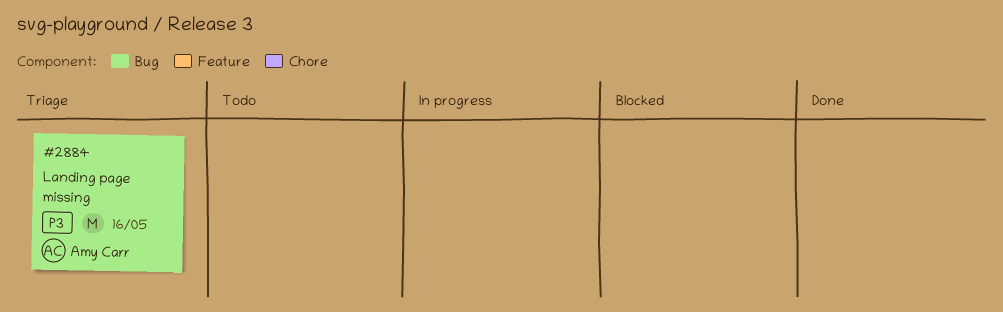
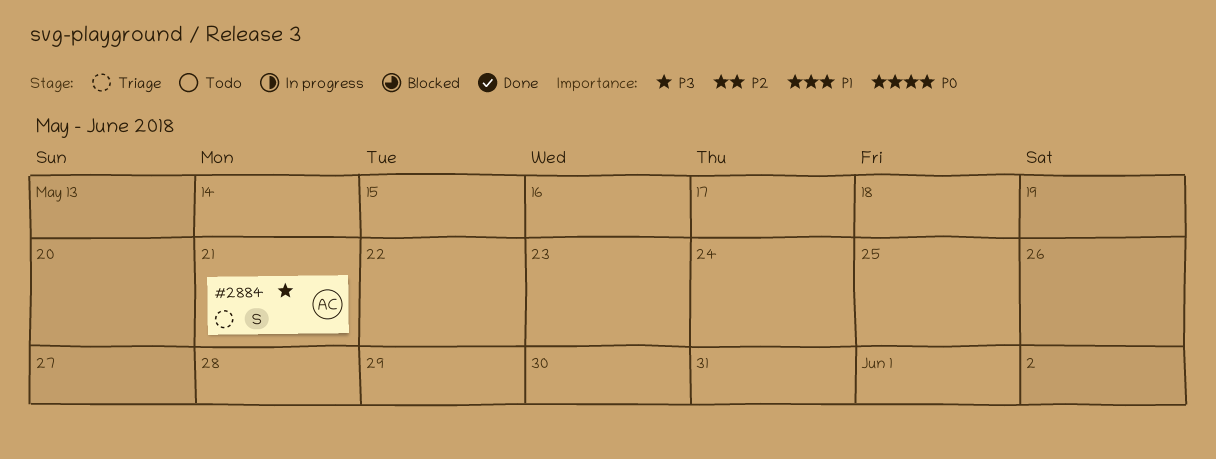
#2884, estimate: M -> S
#2884, due: May 16 -> May 21

